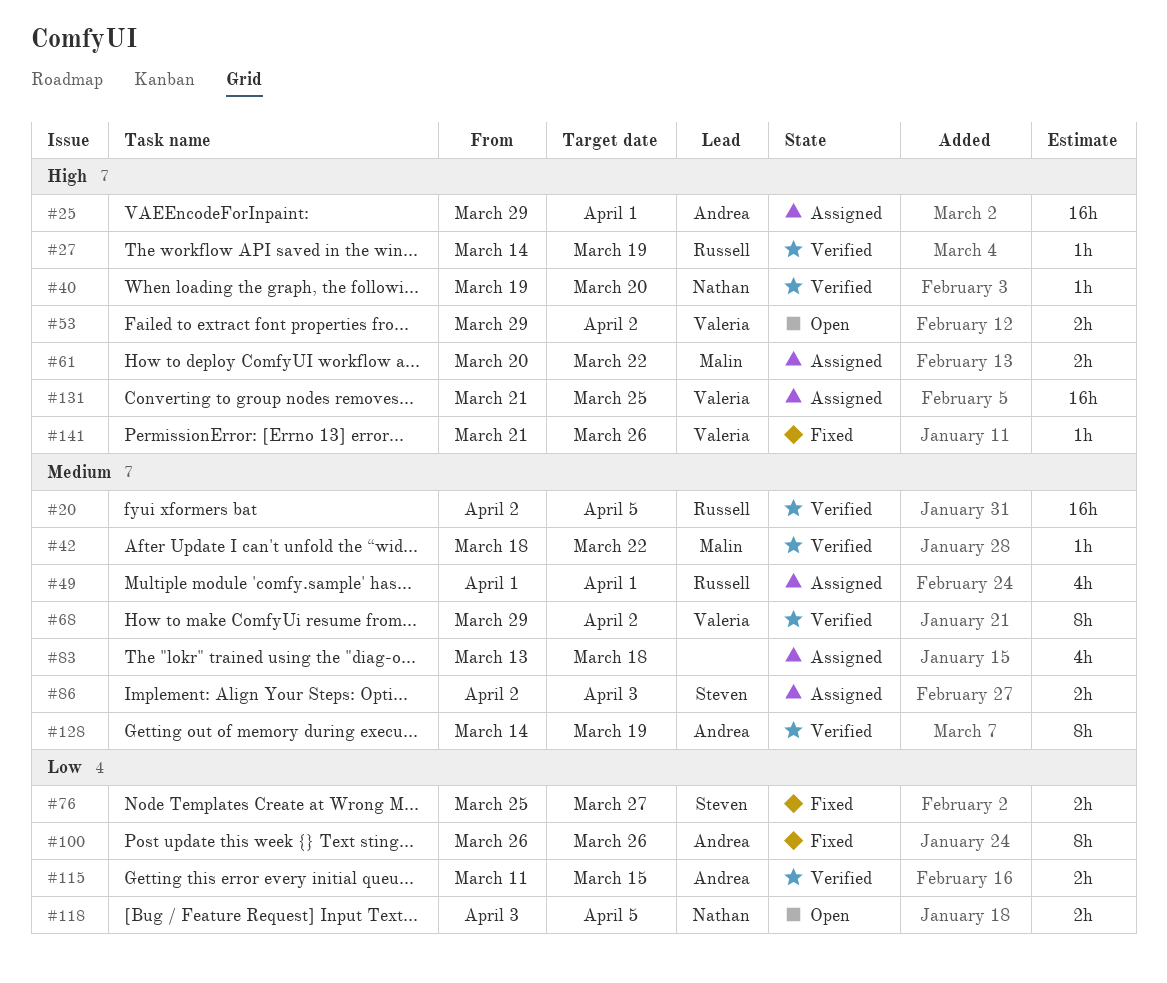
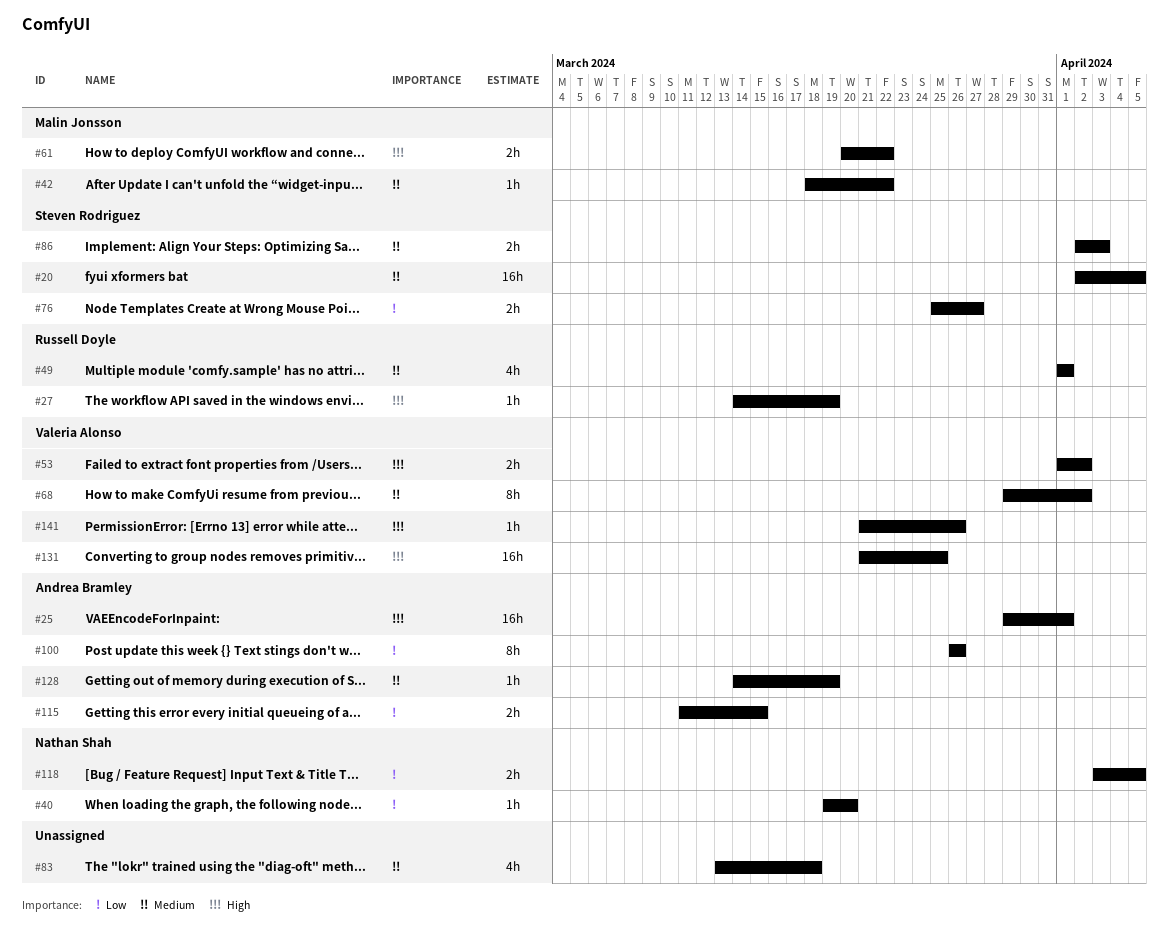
#20, owner: Russell Doyle -> Steven Rodriguez
#40, priority: High -> Low
#53, start: Mar 29 -> Apr 1
#128, estimate: 8h -> 1h

